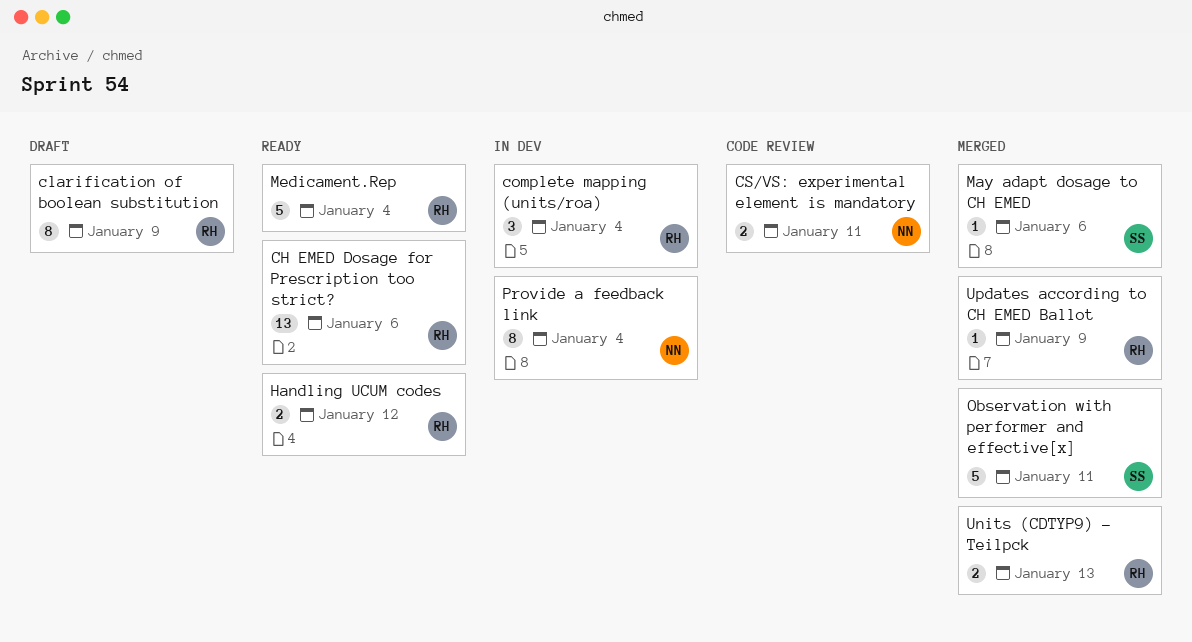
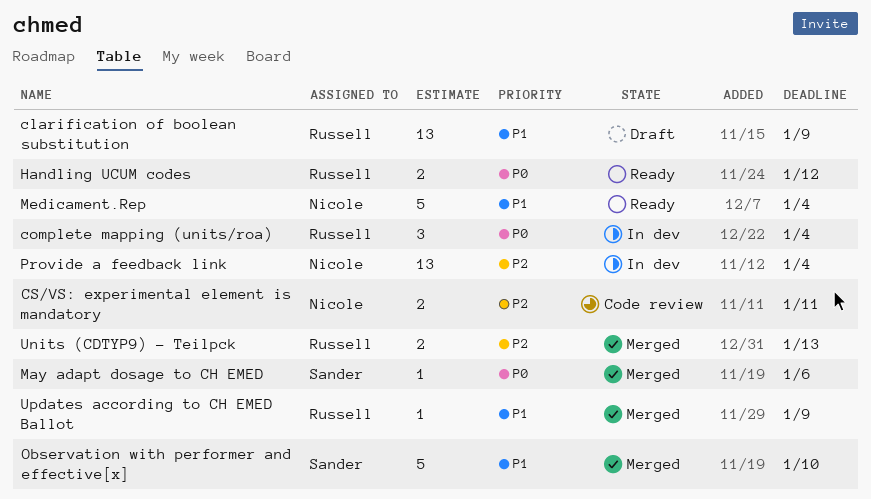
CH EMED Dosage for Prescription too strict?: present -> none
clarification of boolean substitution, estimate: 8 -> 13
Medicament.Rep, owner: Russell -> Nicole
Observation with performer and effective[x], due: Jan 11 -> Jan 10
Provide a feedback link, estimate: 8 -> 13

